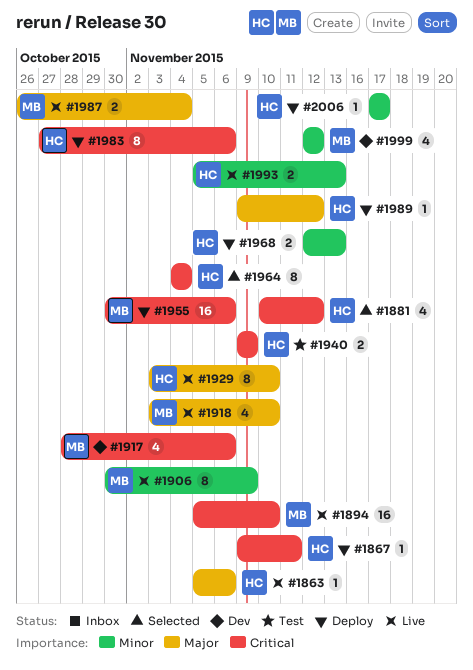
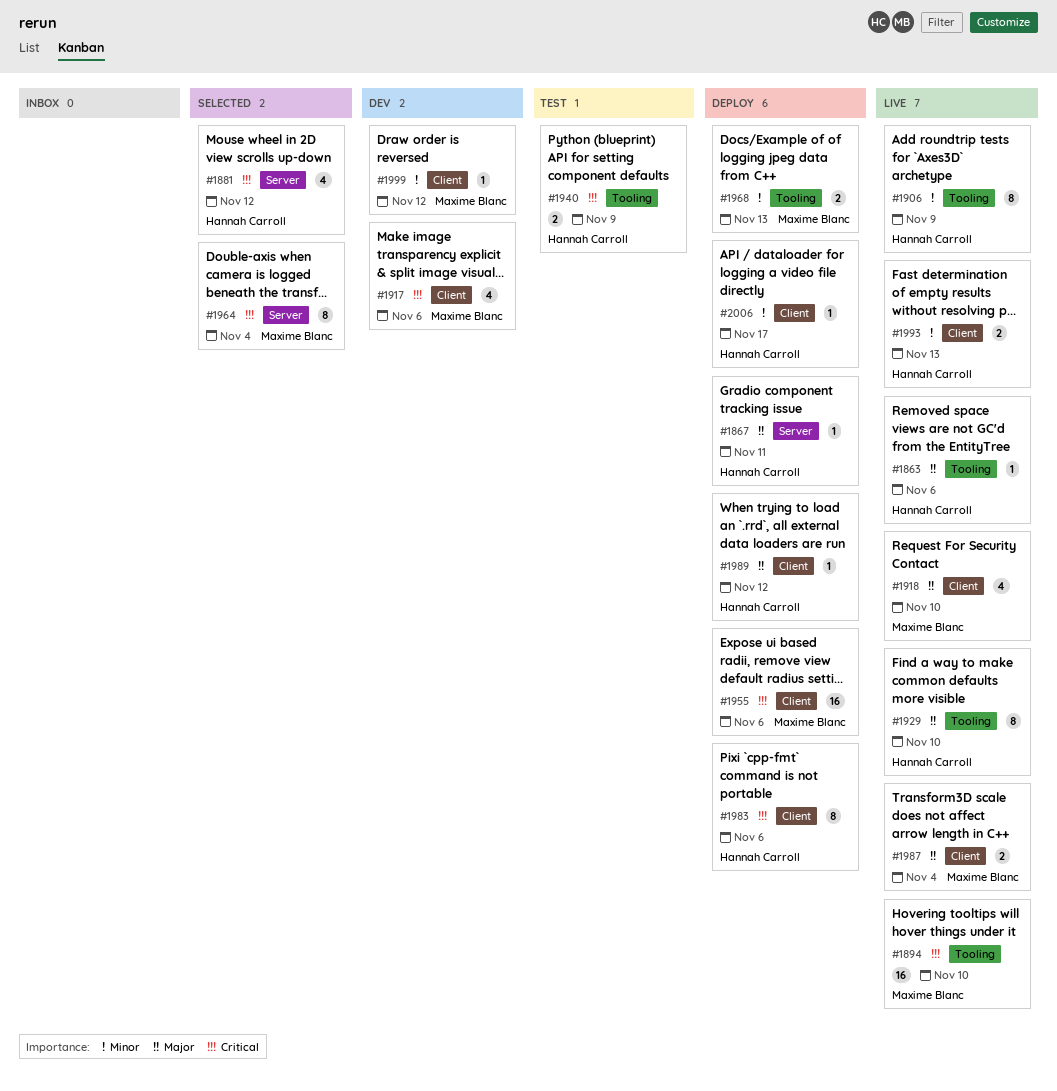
#1867, priority: Critical -> Major
#1906, owner: Maxime Blanc -> Hannah Carroll
#1964, owner: Hannah Carroll -> Maxime Blanc
#1968, owner: Hannah Carroll -> Maxime Blanc
#1999, estimate: 4 -> 1

